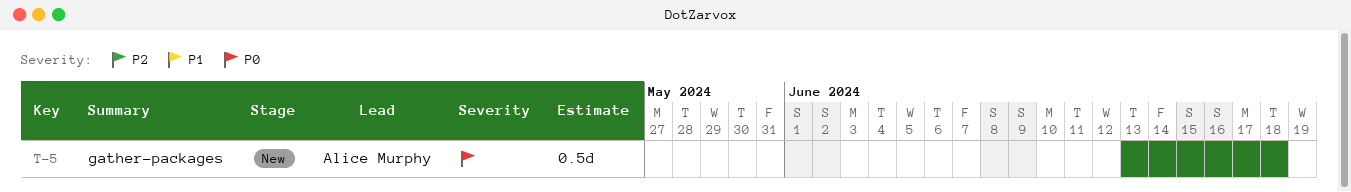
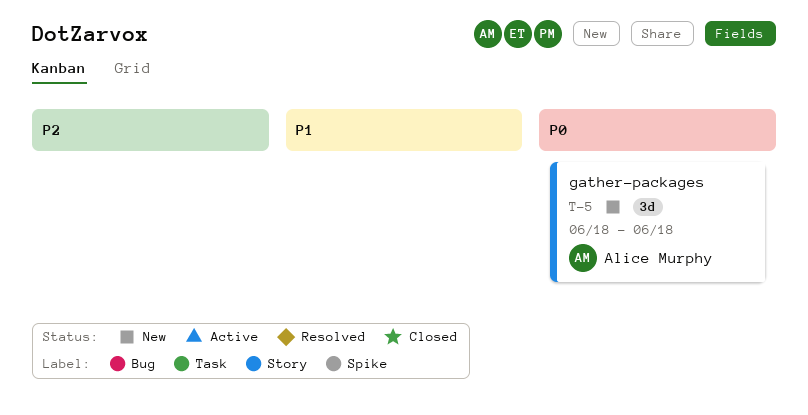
T-5, estimate: 0.5d -> 3d
T-5, start: Jun 13 -> Jun 18

